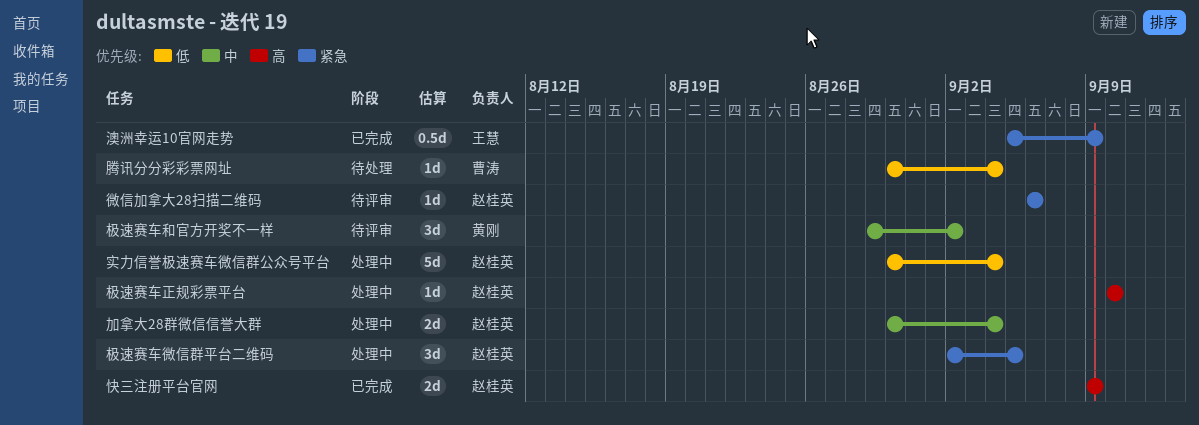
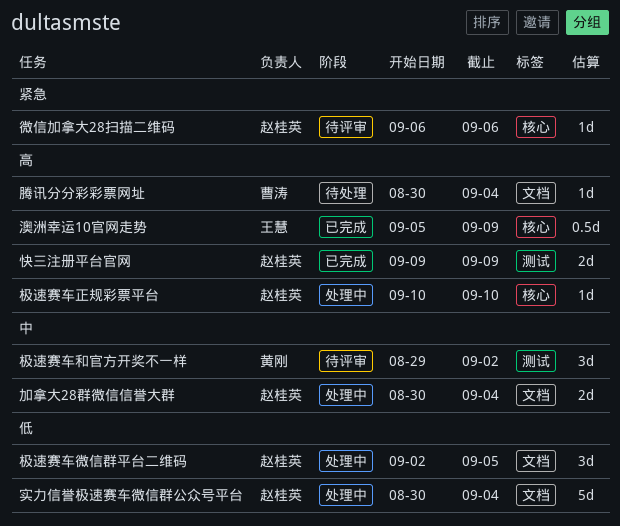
极速赛车微信群平台二维码, priority: 紧急 -> 低
澳洲幸运10官网走势, priority: 紧急 -> 高
腾讯分分彩彩票网址, priority: 低 -> 高

